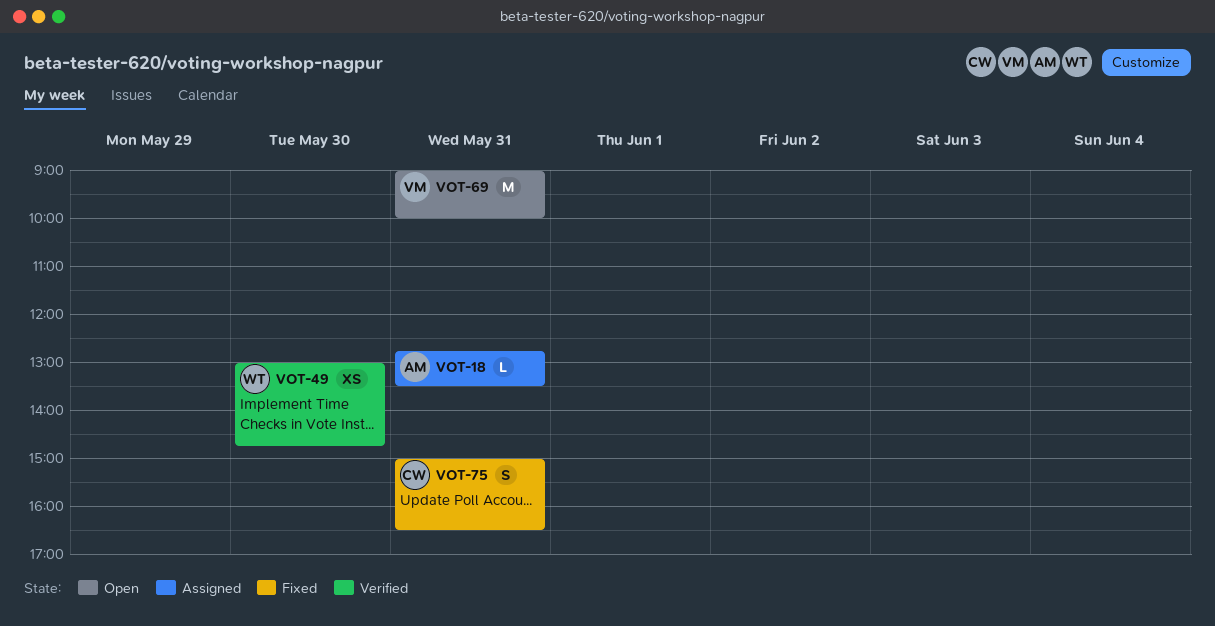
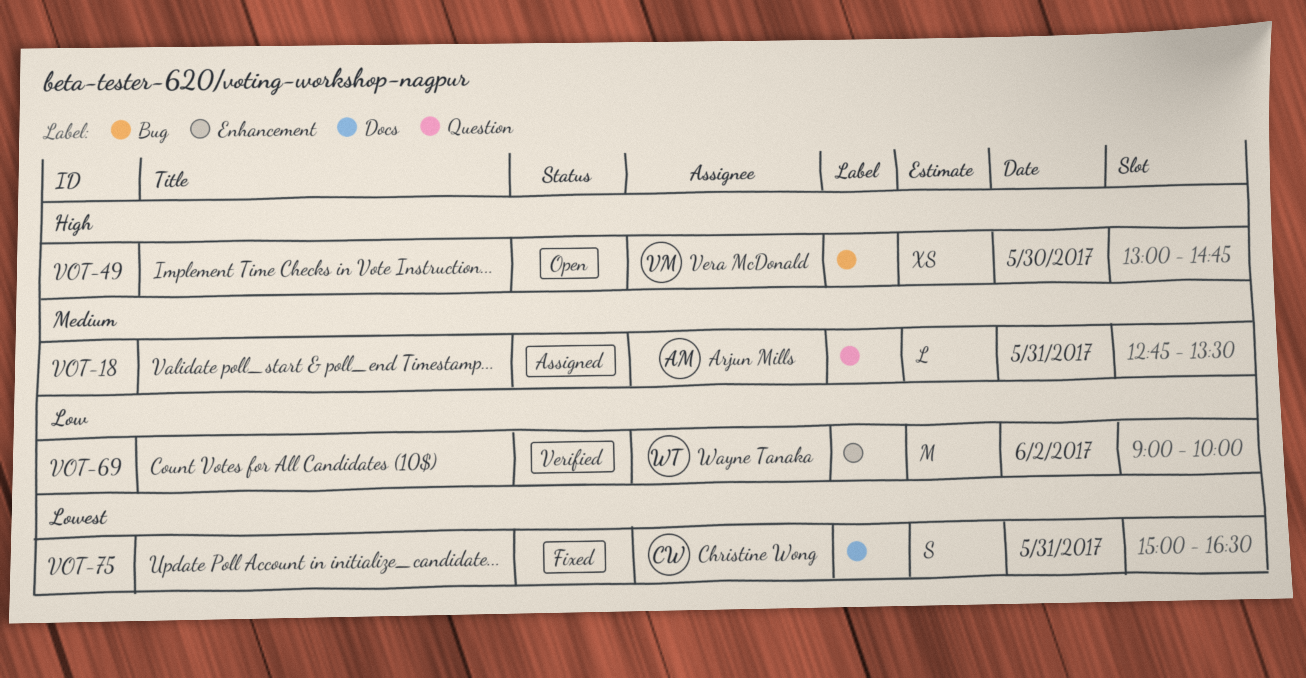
VOT-49, status: Verified -> Open
VOT-49, owner: Wayne Tanaka -> Vera McDonald
VOT-69, status: Open -> Verified
VOT-69, owner: Vera McDonald -> Wayne Tanaka
VOT-69, day: May 31 -> Jun 2

